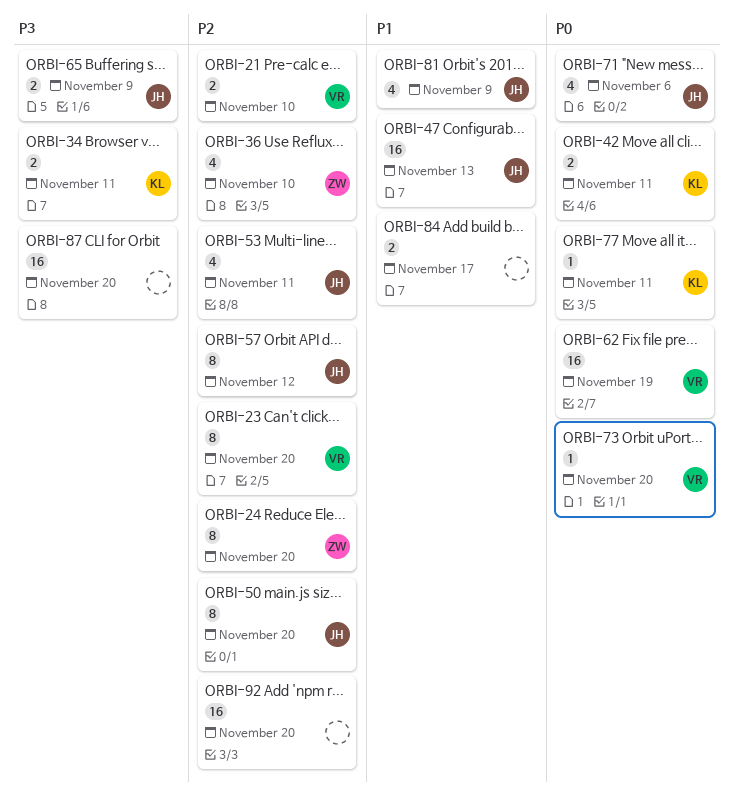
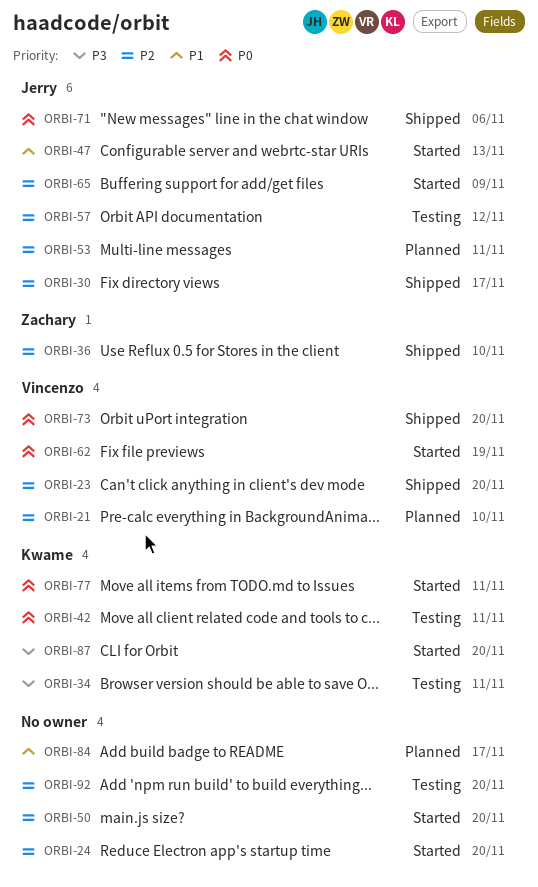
ORBI-24, owner: Zachary -> none
ORBI-30: none -> present
ORBI-50, owner: Jerry -> none
ORBI-65, priority: P3 -> P2
ORBI-81: present -> none
ORBI-87, owner: none -> Kwame

